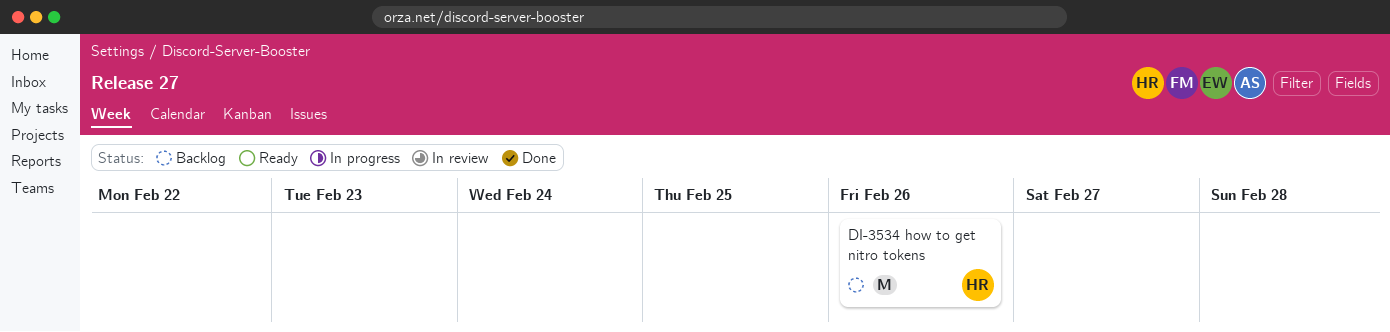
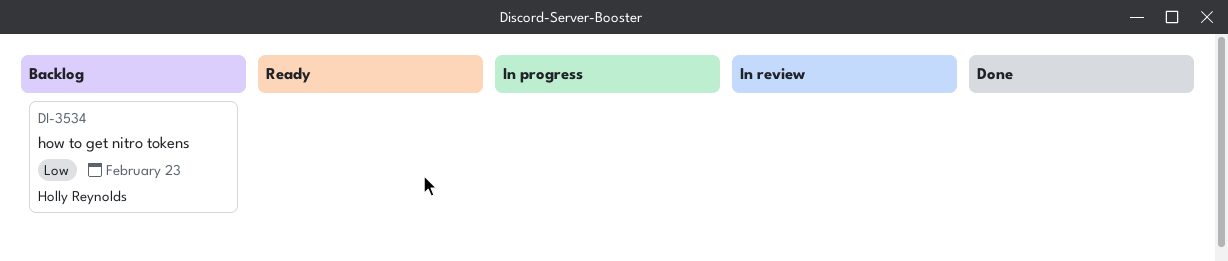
DI-3534, due: Feb 26 -> Feb 23

